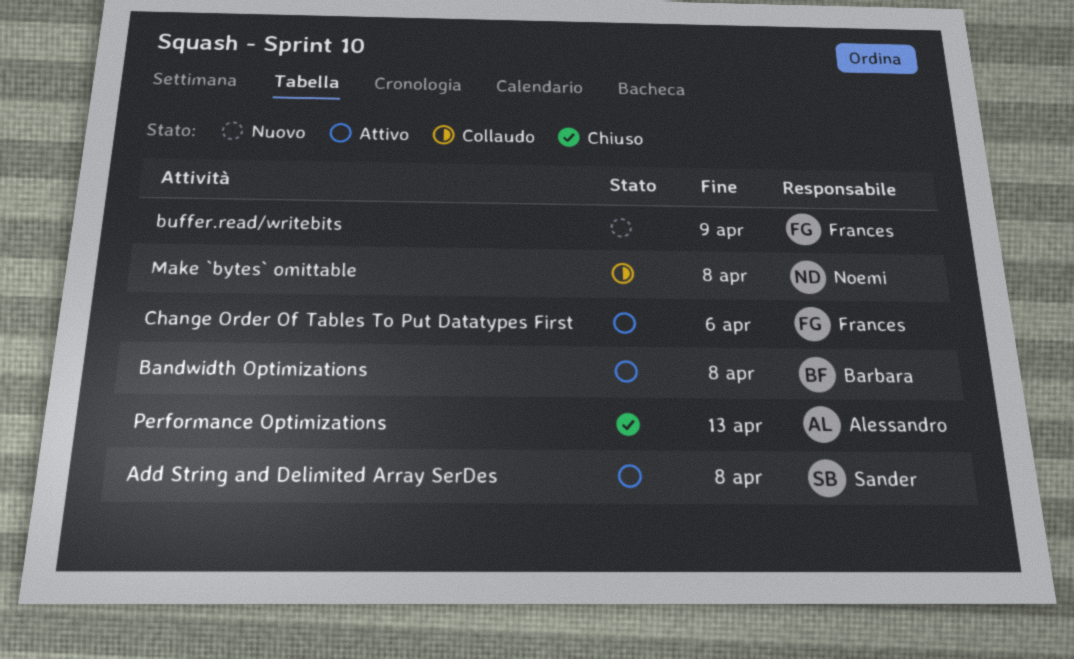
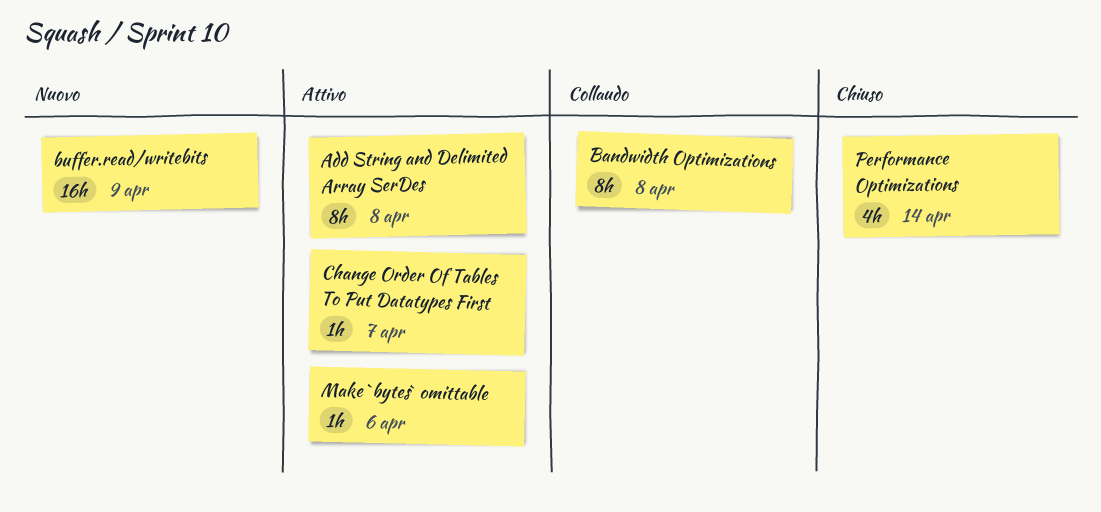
Bandwidth Optimizations, status: Attivo -> Collaudo
Change Order Of Tables To Put Datatypes First, due: Apr 6 -> Apr 7
Make `bytes` omittable, status: Collaudo -> Attivo
Make `bytes` omittable, due: Apr 8 -> Apr 6
Performance Optimizations, due: Apr 13 -> Apr 14

